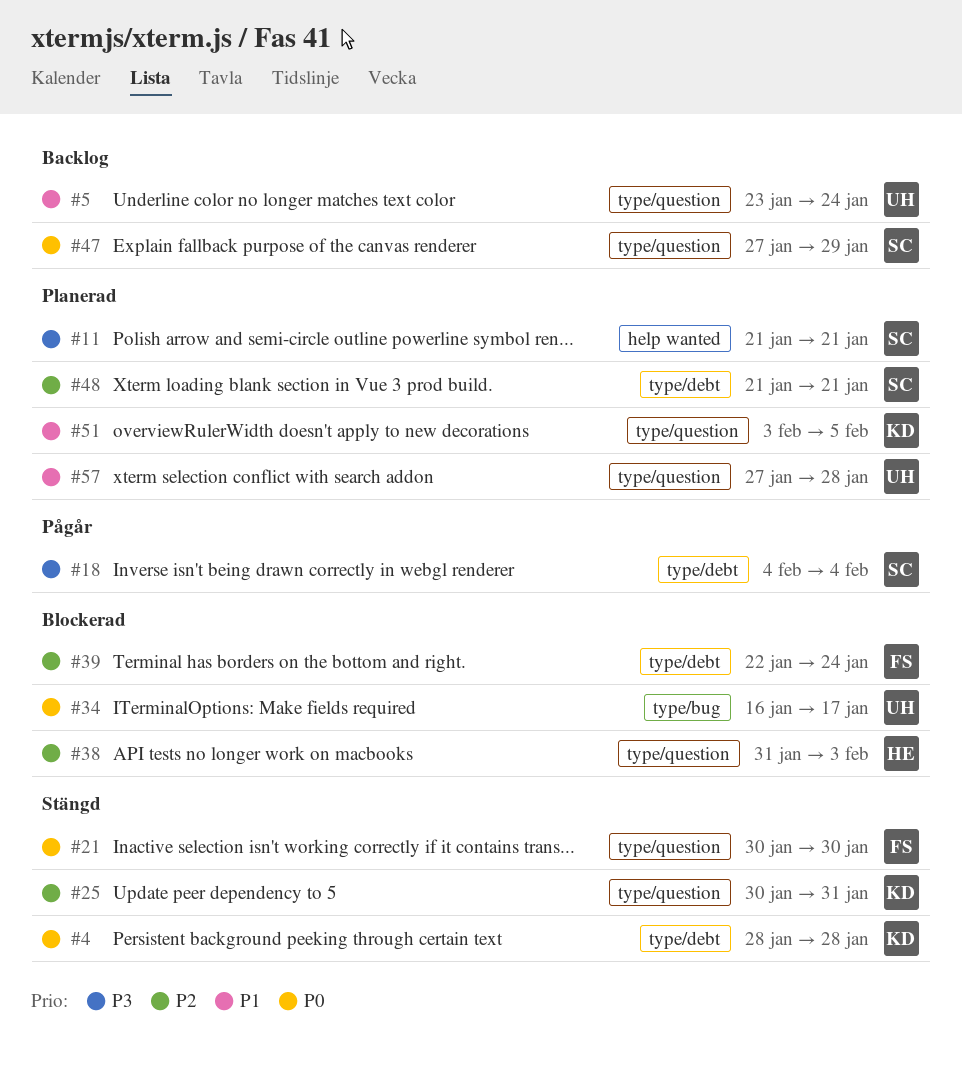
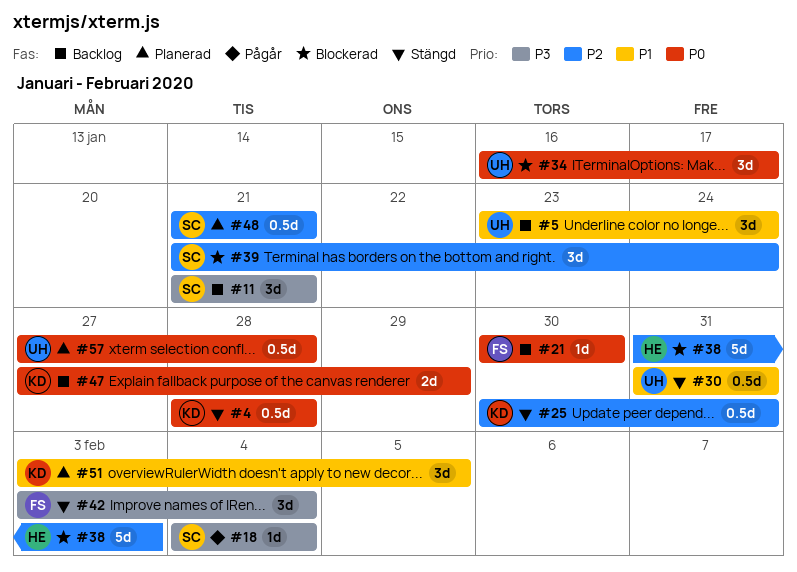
#11, status: Planerad -> Backlog
#21, status: Stängd -> Backlog
#30: none -> present
#39, owner: FS -> SC
#39, start: Jan 22 -> Jan 21
#42: none -> present
#47, owner: SC -> KD
#57, priority: P1 -> P0

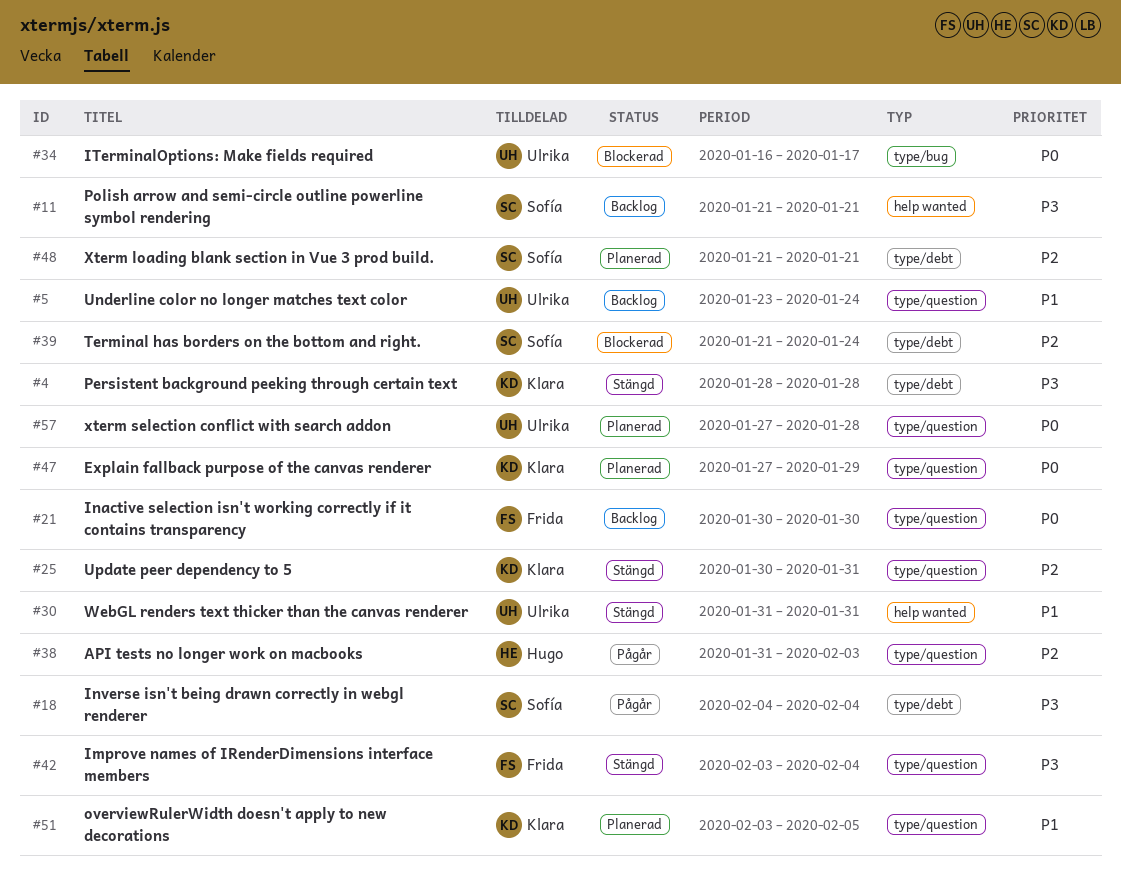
#4, priority: P0 -> P3
#38, status: Blockerad -> Pågår
#47, status: Backlog -> Planerad

